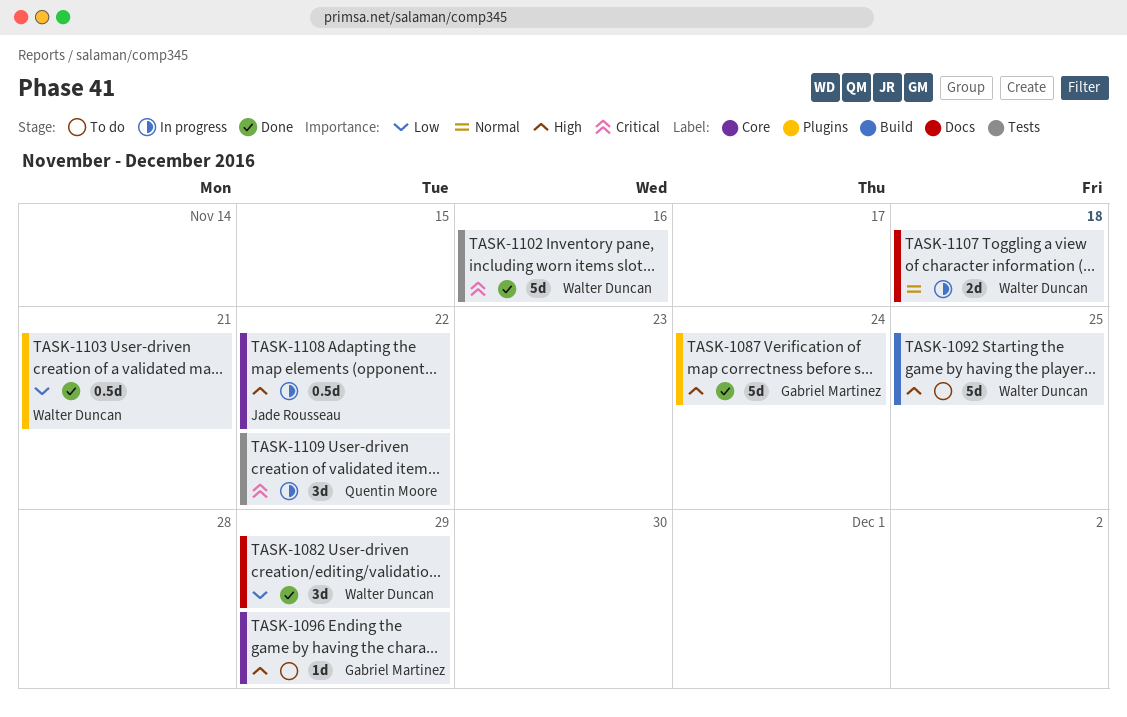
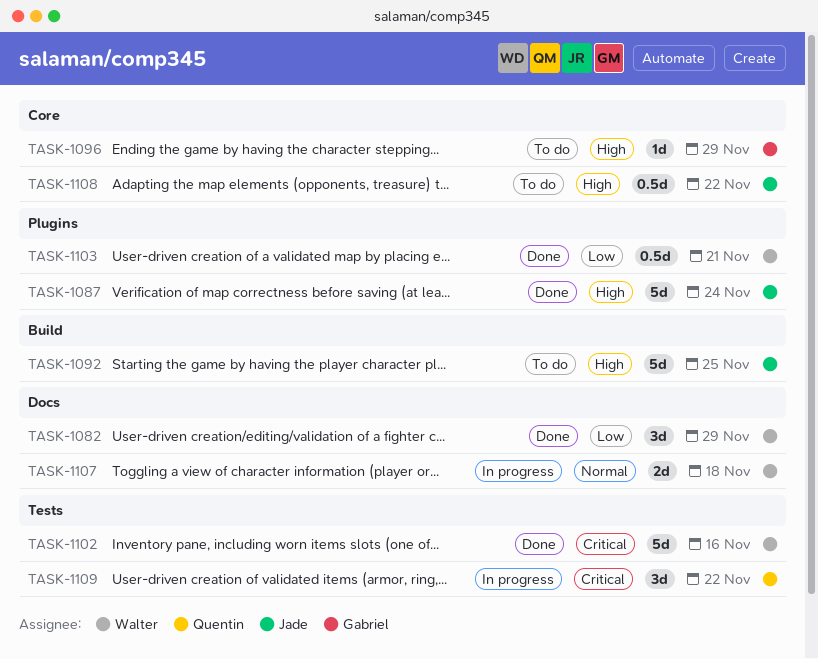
TASK-1087, owner: Gabriel Martinez -> Jade Rousseau
TASK-1092, owner: Walter Duncan -> Jade Rousseau
TASK-1108, status: In progress -> To do

